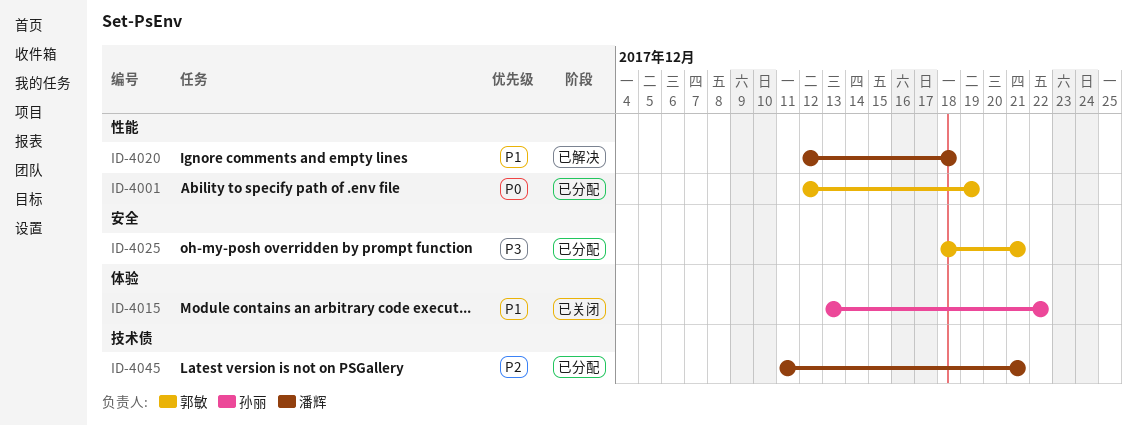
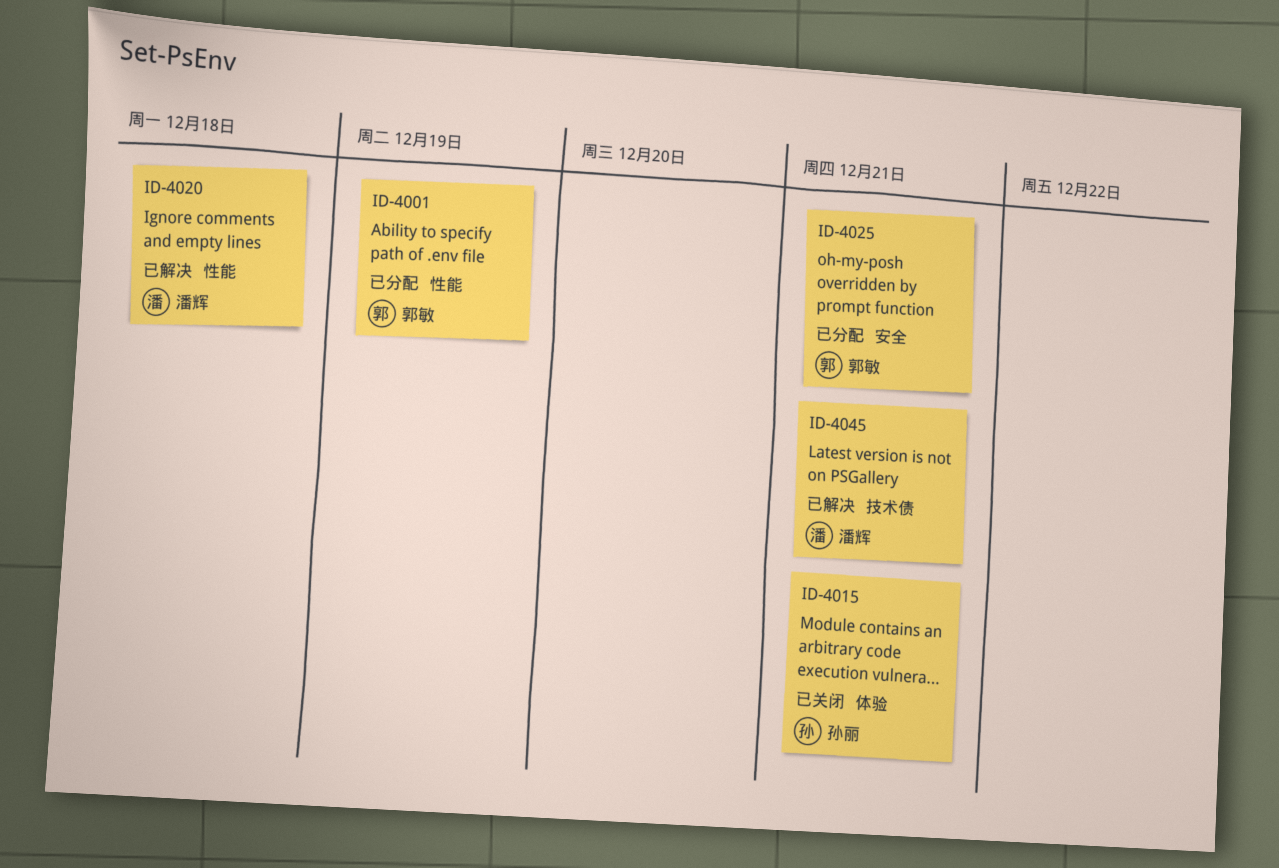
ID-4015, due: Dec 22 -> Dec 21
ID-4045, status: 已分配 -> 已解决

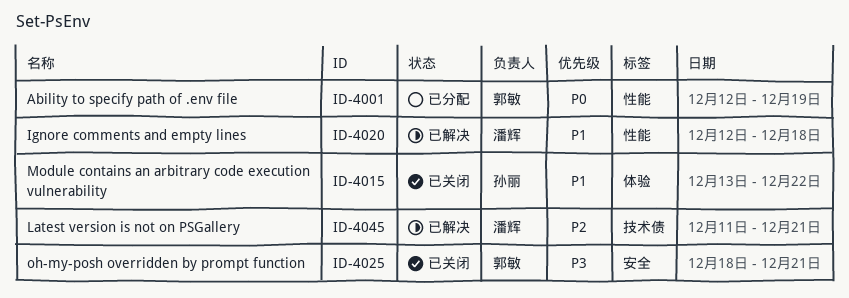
ID-4015, due: Dec 21 -> Dec 22
ID-4025, status: 已分配 -> 已关闭

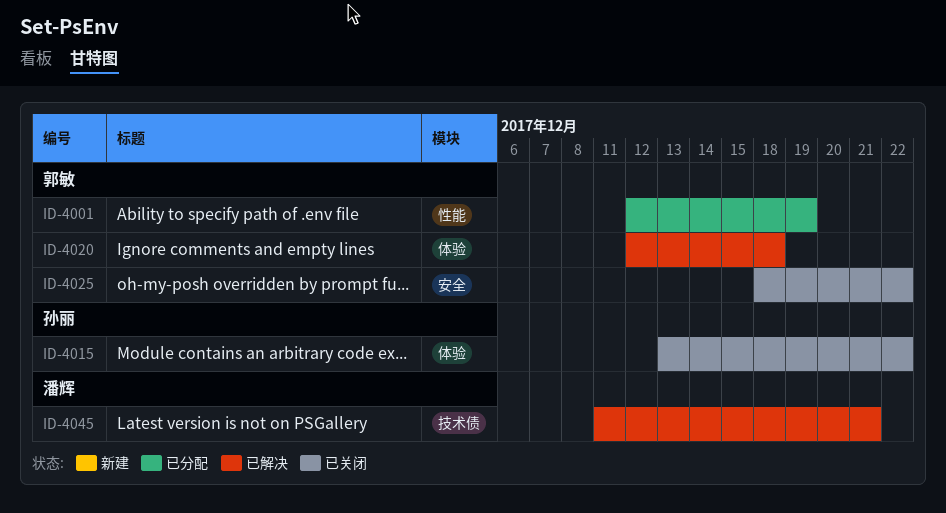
ID-4020, owner: 潘辉 -> 郭敏
ID-4020, label: 性能 -> 体验
ID-4025, due: Dec 21 -> Dec 22

